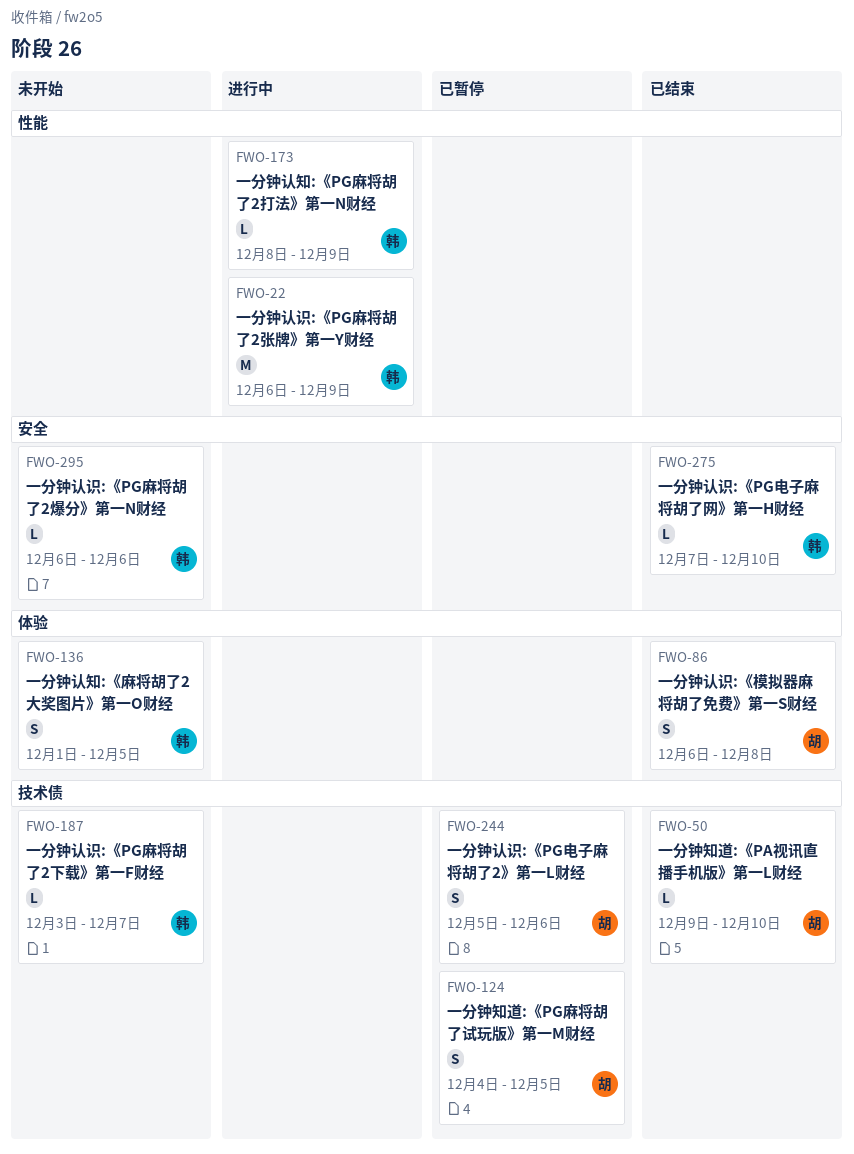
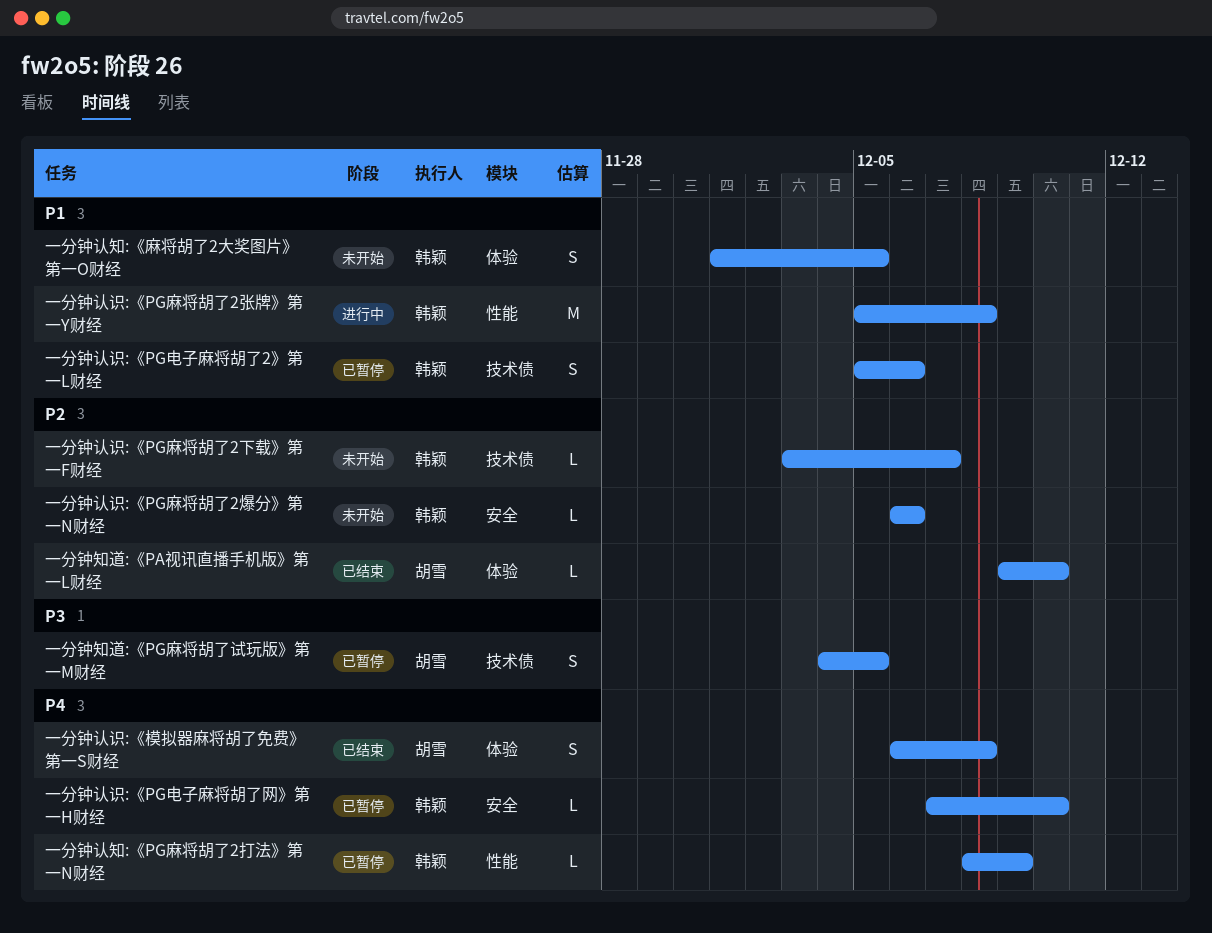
一分钟知道:《PA视讯直播手机版》第一L财经, label: 技术债 -> 体验
一分钟认知:《PG麻将胡了2打法》第一N财经, status: 进行中 -> 已暂停
一分钟认识:《PG电子麻将胡了2》第一L财经, owner: 胡雪 -> 韩颖
一分钟认识:《PG电子麻将胡了网》第一H财经, status: 已结束 -> 已暂停
一分钟认识:《PG麻将胡了2张牌》第一Y财经, start: Dec 6 -> Dec 5
一分钟认识:《PG麻将胡了2张牌》第一Y财经, due: Dec 9 -> Dec 8

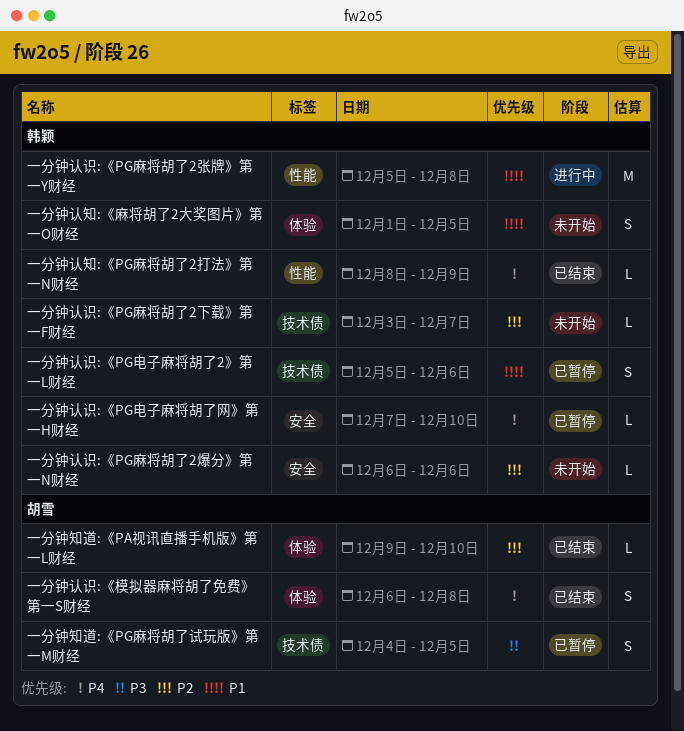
一分钟认知:《PG麻将胡了2打法》第一N财经, status: 已暂停 -> 已结束

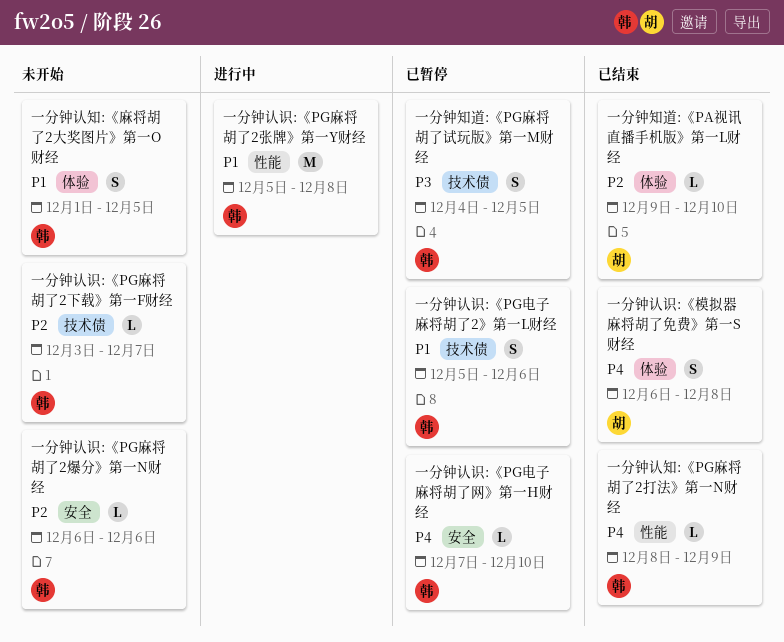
一分钟知道:《PG麻将胡了试玩版》第一M财经, owner: 胡雪 -> 韩颖

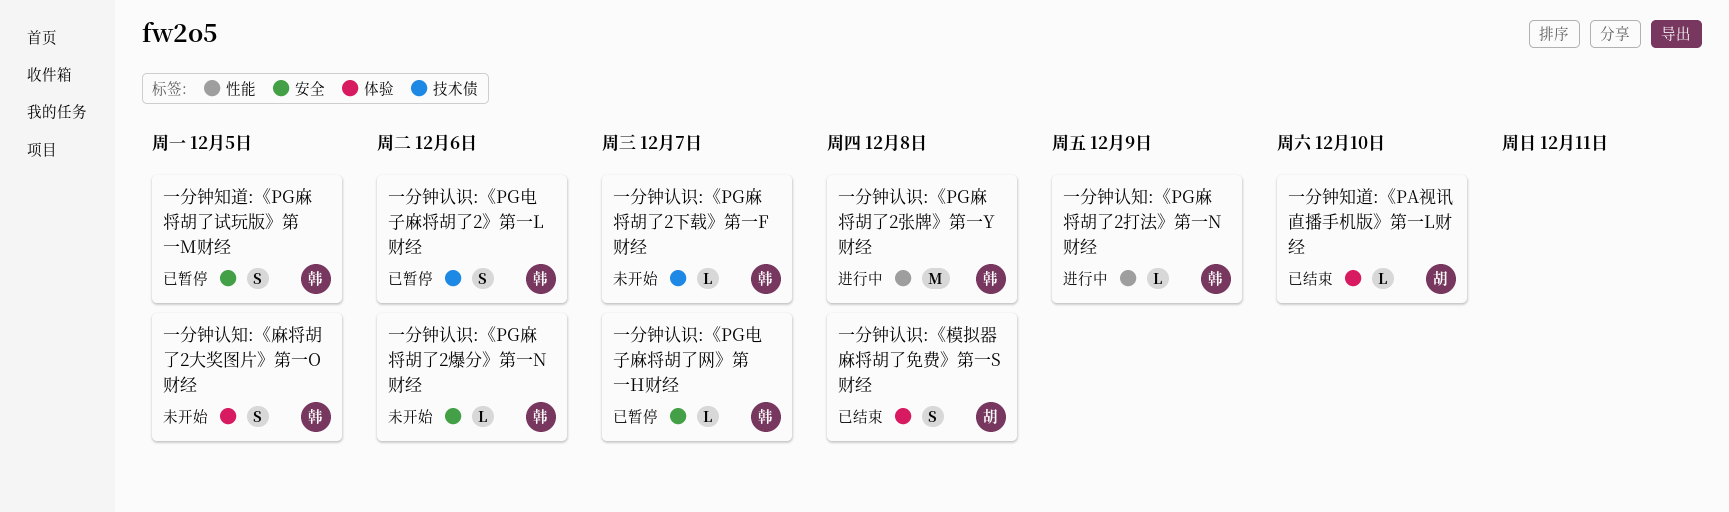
一分钟知道:《PG麻将胡了试玩版》第一M财经, label: 技术债 -> 安全
一分钟认知:《PG麻将胡了2打法》第一N财经, status: 已结束 -> 进行中
一分钟认识:《PG电子麻将胡了网》第一H财经, due: Dec 10 -> Dec 7

